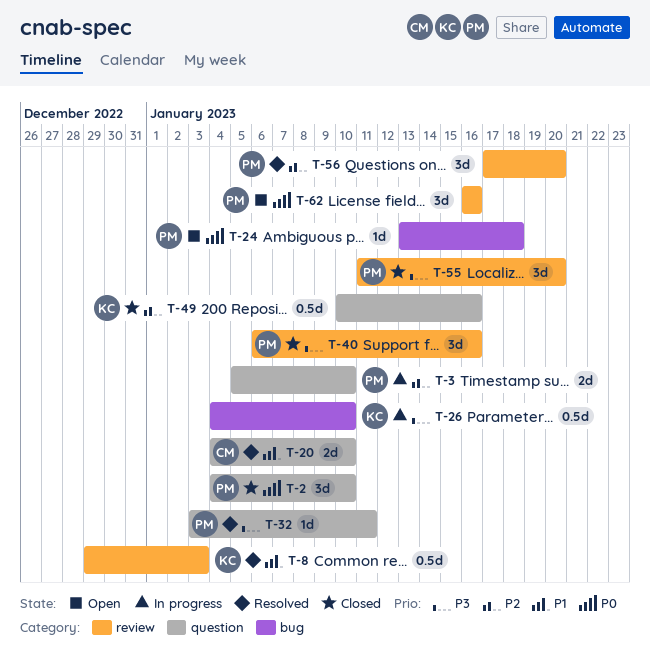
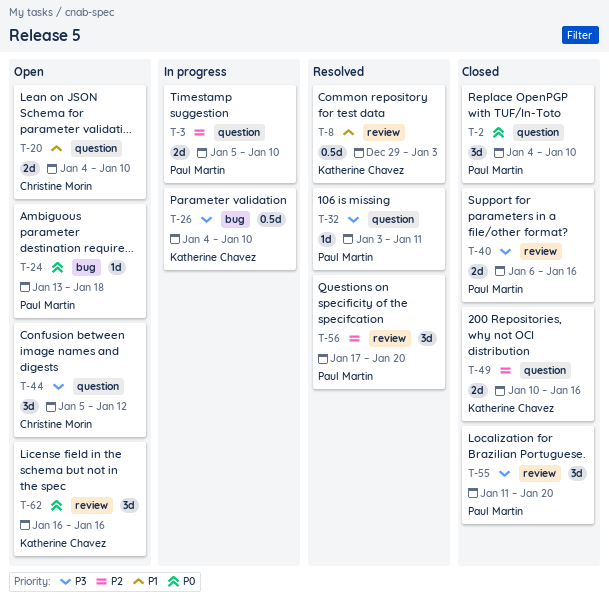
T-20, status: Resolved -> Open
T-40, estimate: 3d -> 2d
T-44: none -> present
T-49, estimate: 0.5d -> 2d
T-62, owner: Paul Martin -> Katherine Chavez

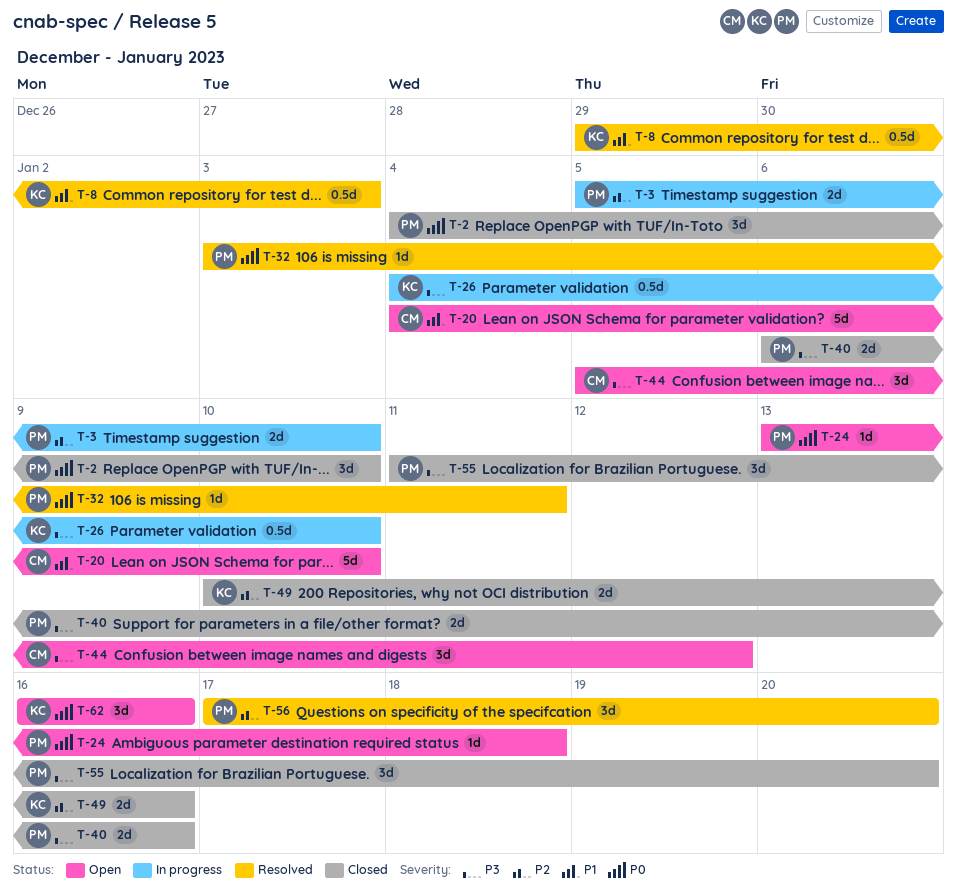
T-20, estimate: 2d -> 5d
T-32, priority: P3 -> P0

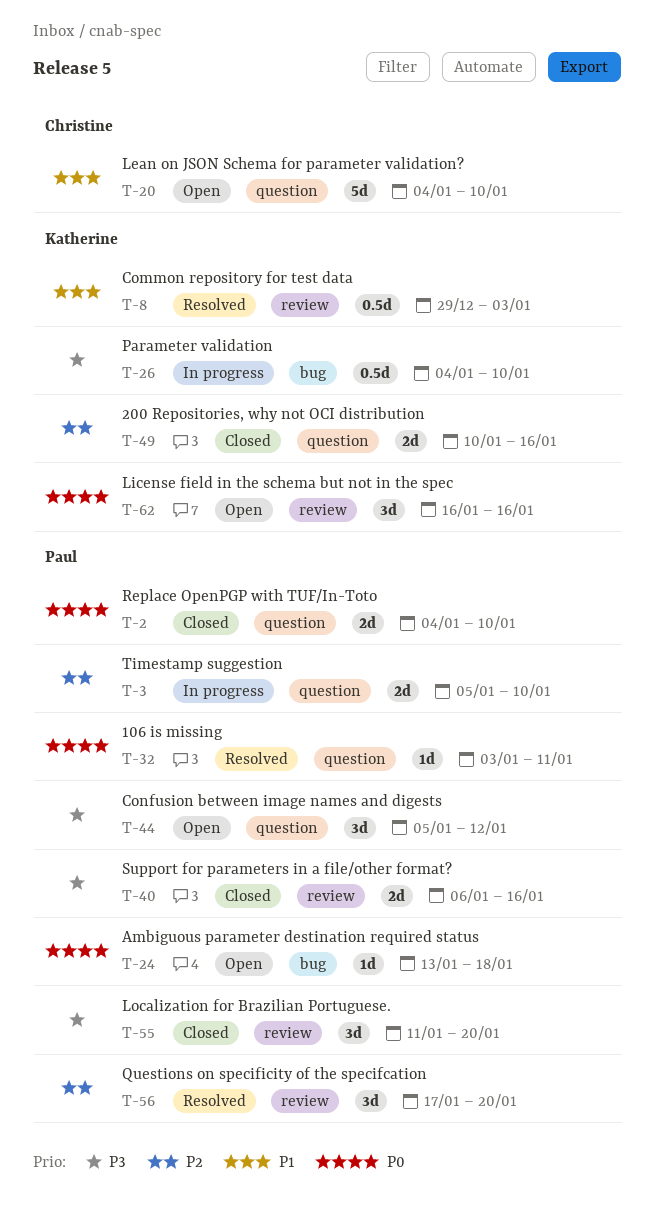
T-2, estimate: 3d -> 2d
T-44, owner: Christine -> Paul

